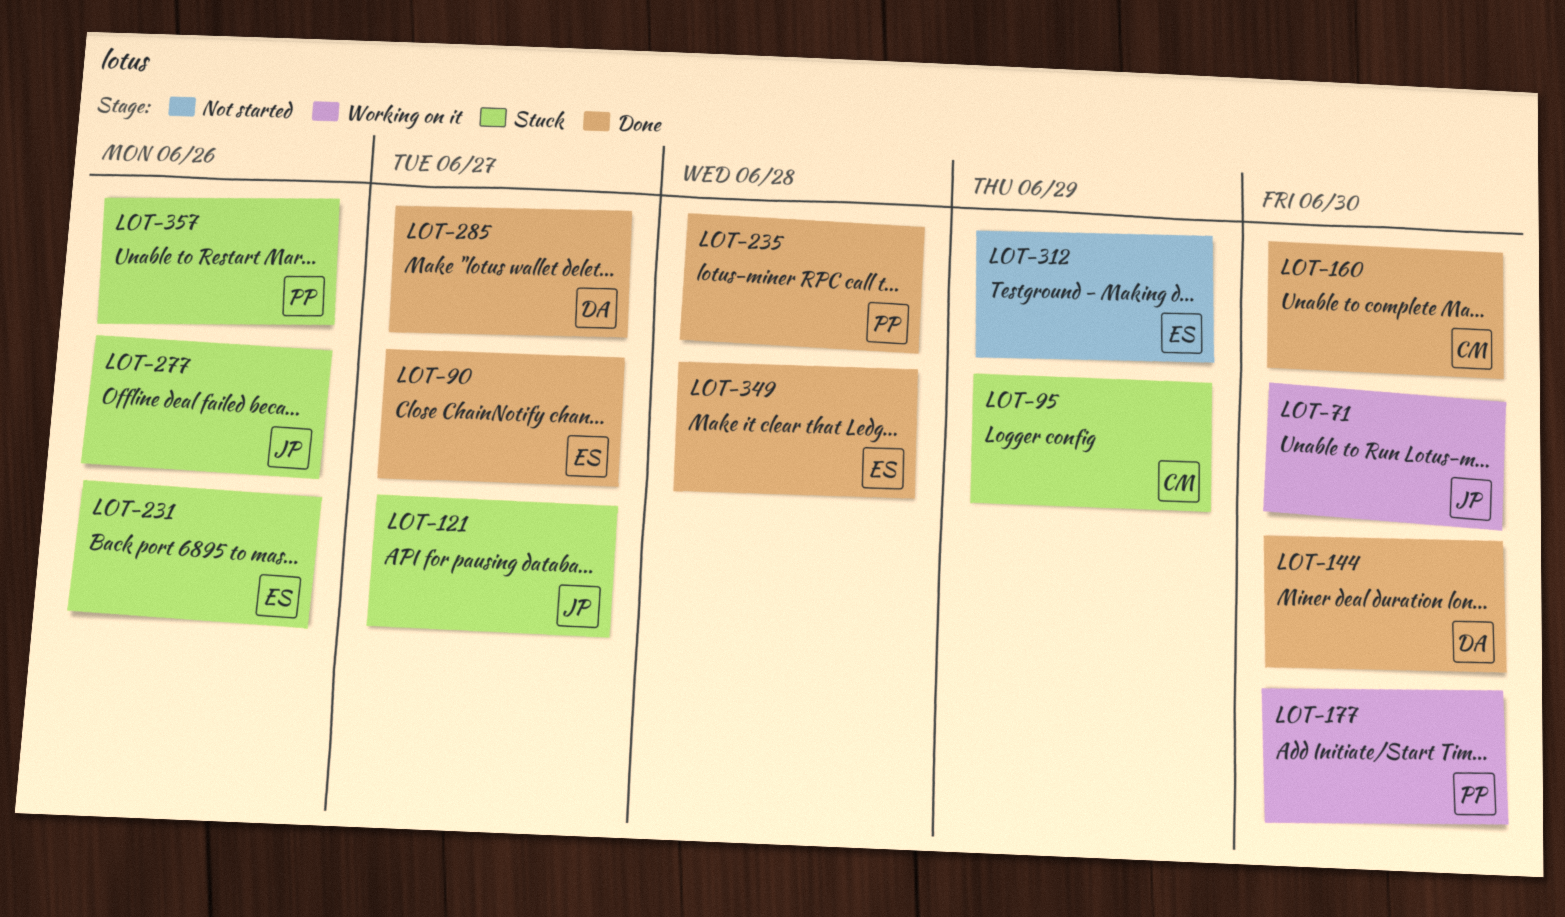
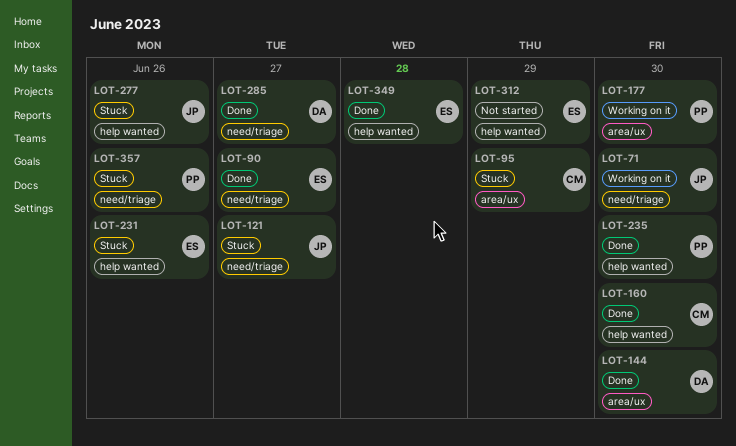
LOT-235, due: Jun 28 -> Jun 30

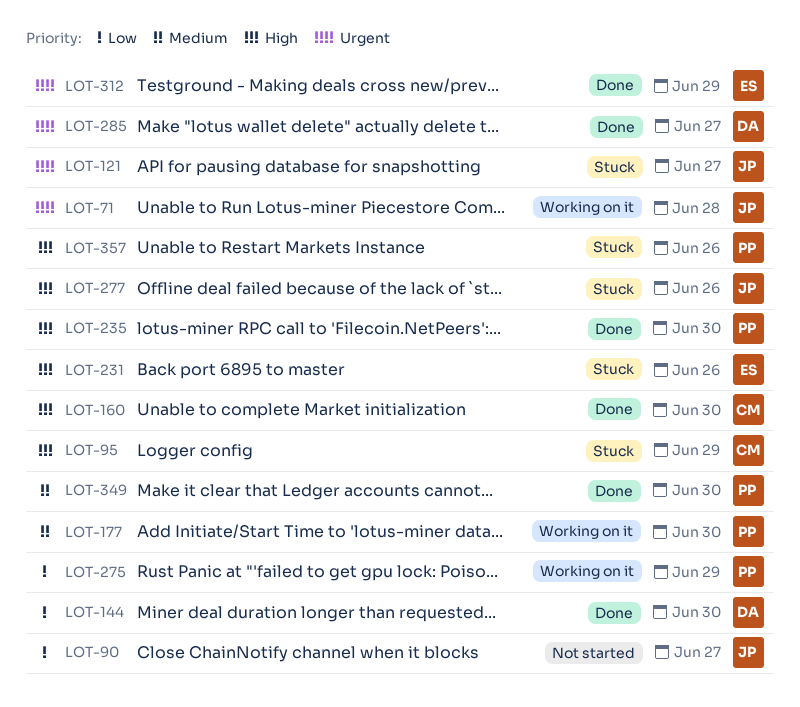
LOT-71, due: Jun 30 -> Jun 28
LOT-90, status: Done -> Not started
LOT-90, owner: ES -> JP
LOT-275: none -> present
LOT-312, status: Not started -> Done
LOT-349, owner: ES -> PP
LOT-349, due: Jun 28 -> Jun 30

